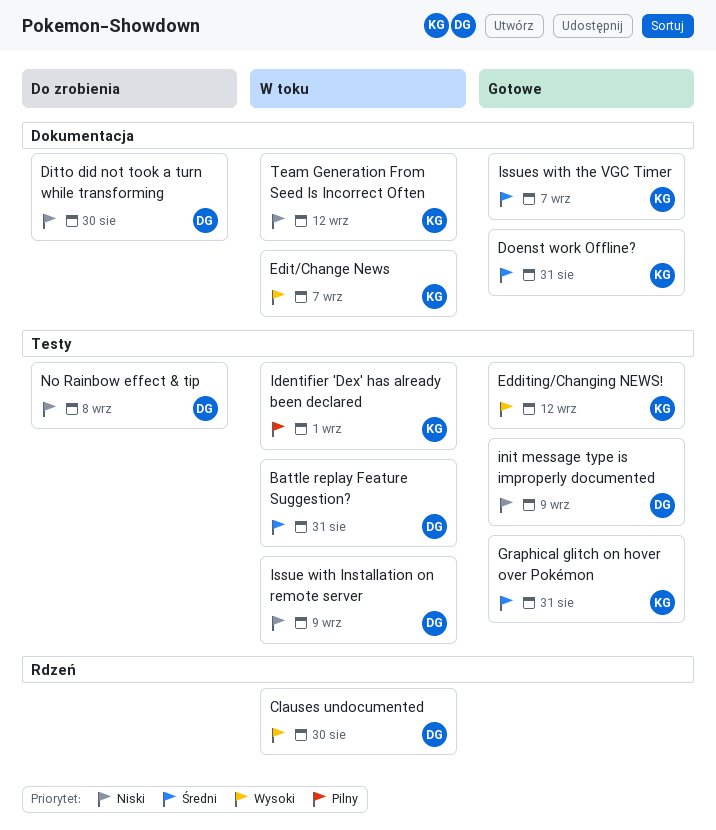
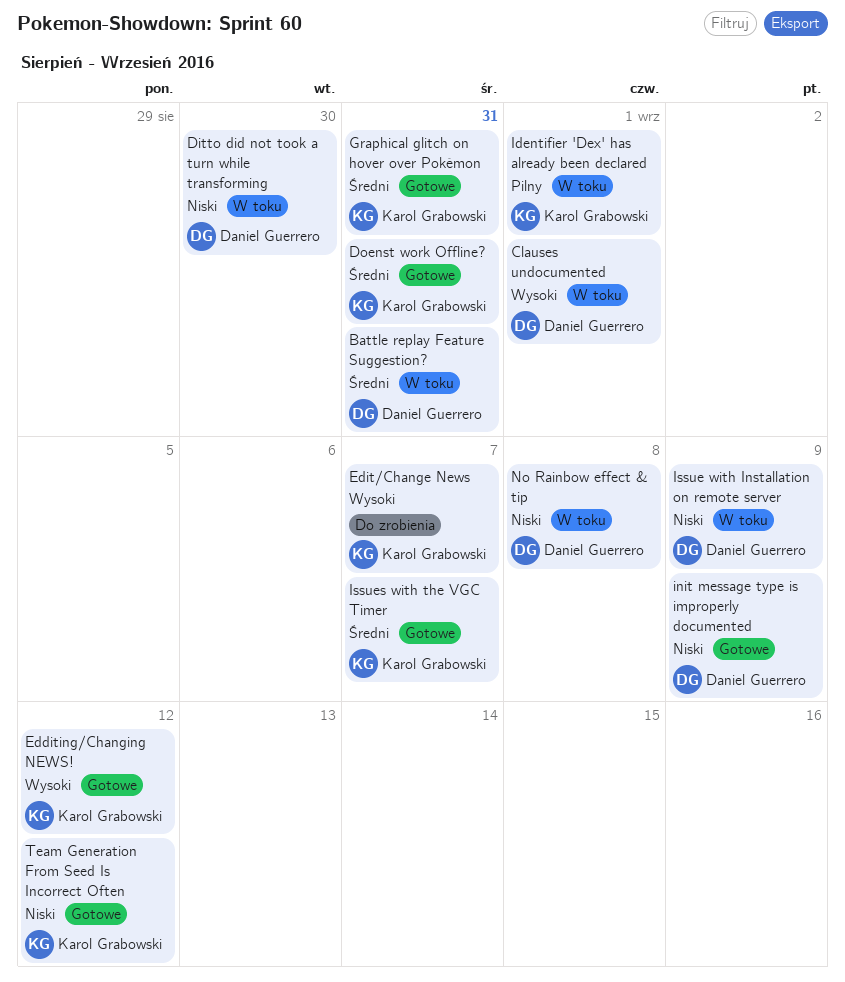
Clauses undocumented, due: Aug 30 -> Sep 1
Ditto did not took a turn while transforming, status: Do zrobienia -> W toku
Edit/Change News, status: W toku -> Do zrobienia
No Rainbow effect & tip, status: Do zrobienia -> W toku
Team Generation From Seed Is Incorrect Often, status: W toku -> Gotowe

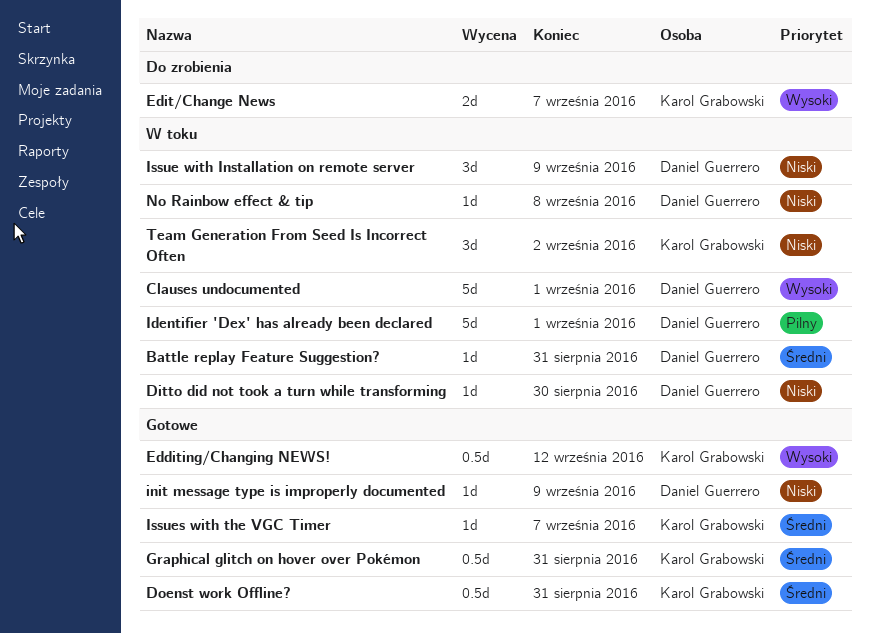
Identifier 'Dex' has already been declared, owner: Karol Grabowski -> Daniel Guerrero
Team Generation From Seed Is Incorrect Often, status: Gotowe -> W toku
Team Generation From Seed Is Incorrect Often, due: Sep 12 -> Sep 2

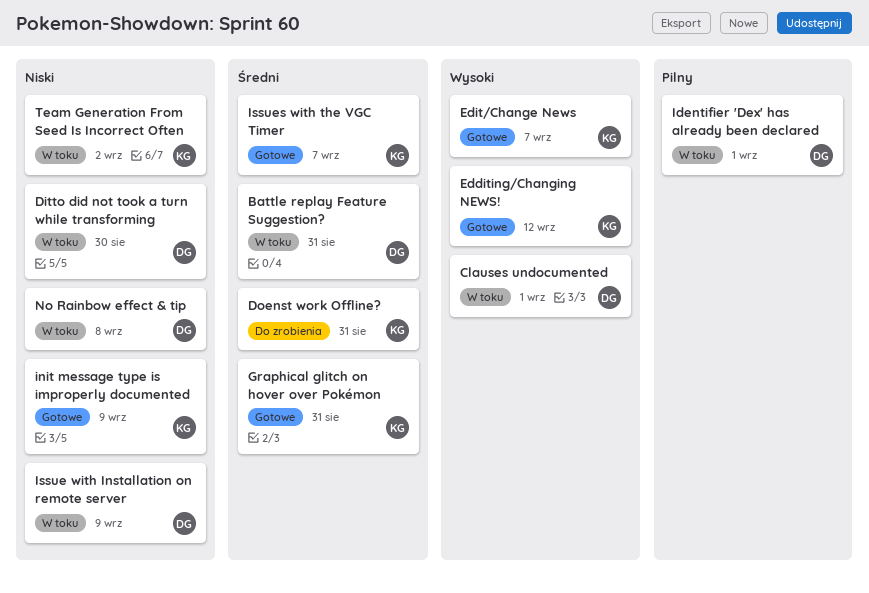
Doenst work Offline?, status: Gotowe -> Do zrobienia
Edit/Change News, status: Do zrobienia -> Gotowe
init message type is improperly documented, owner: Daniel Guerrero -> Karol Grabowski

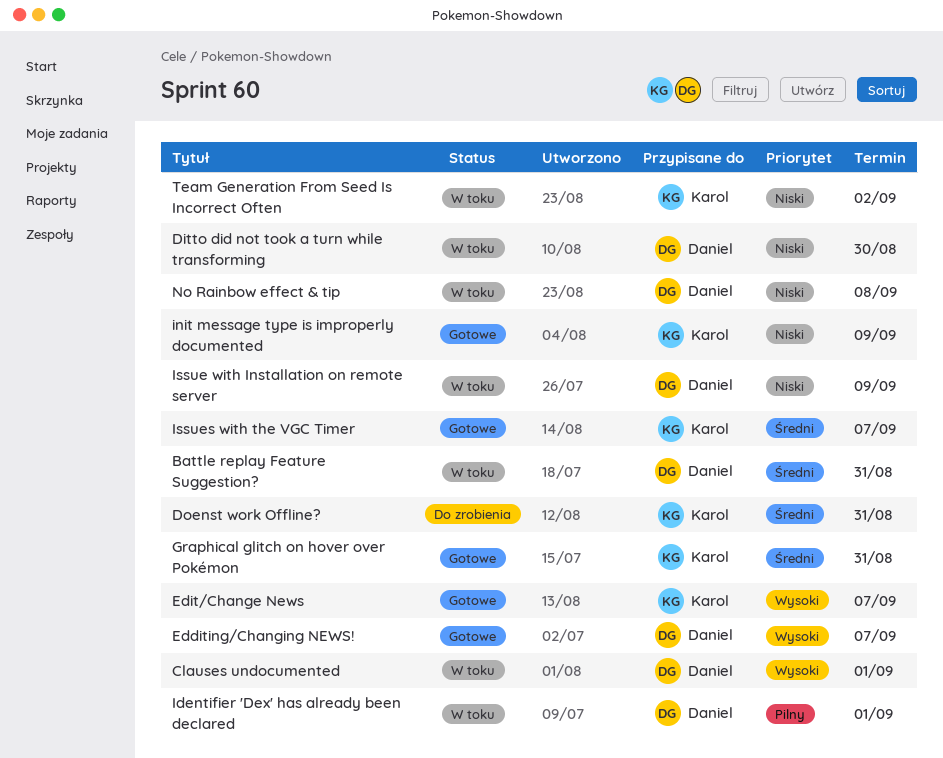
Edditing/Changing NEWS!, owner: Karol -> Daniel
Edditing/Changing NEWS!, due: Sep 12 -> Sep 7

